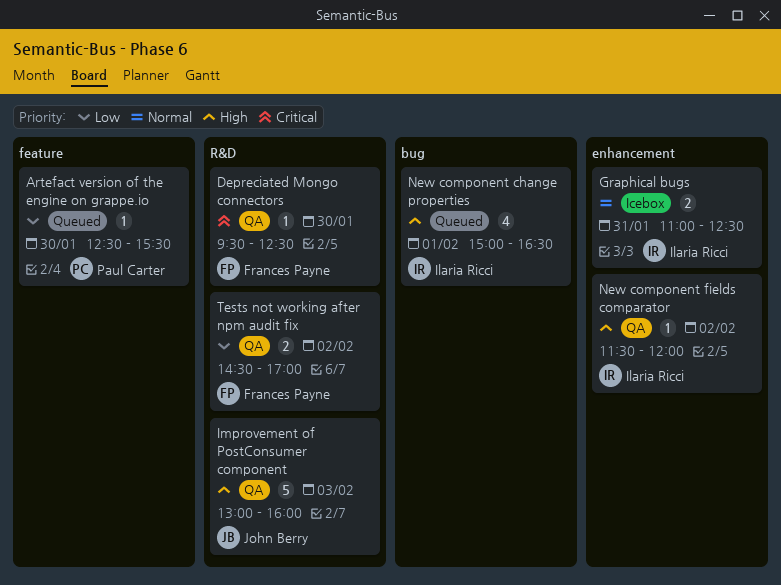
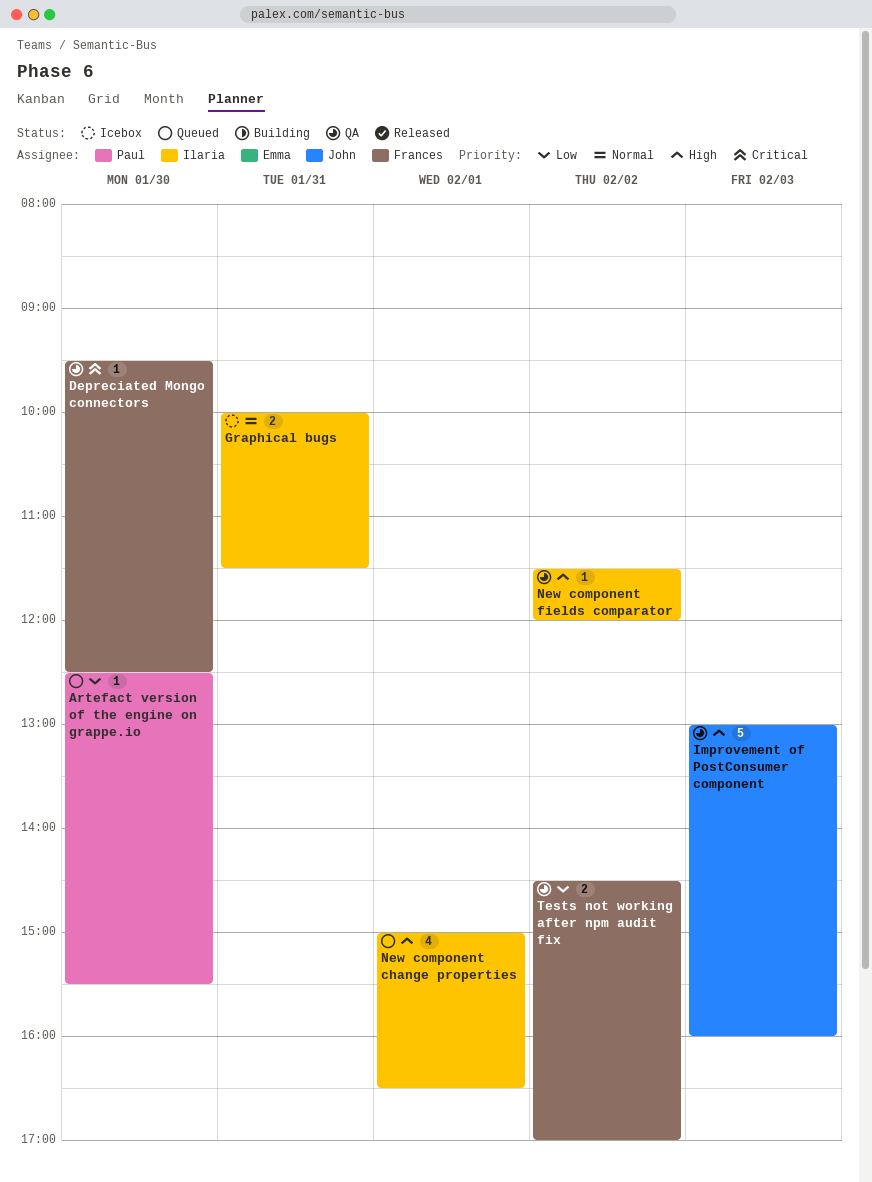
Graphical bugs, begins: 11:00 -> 10:00
Graphical bugs, ends: 12:30 -> 11:30

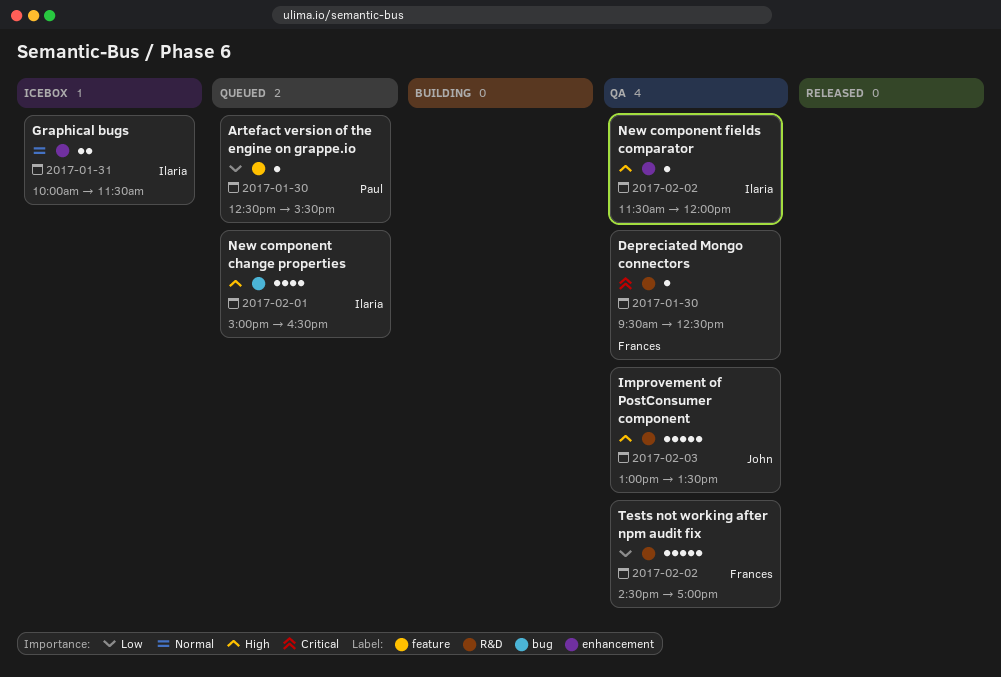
Improvement of PostConsumer component, ends: 16:00 -> 13:30
Tests not working after npm audit fix, estimate: 2 -> 5

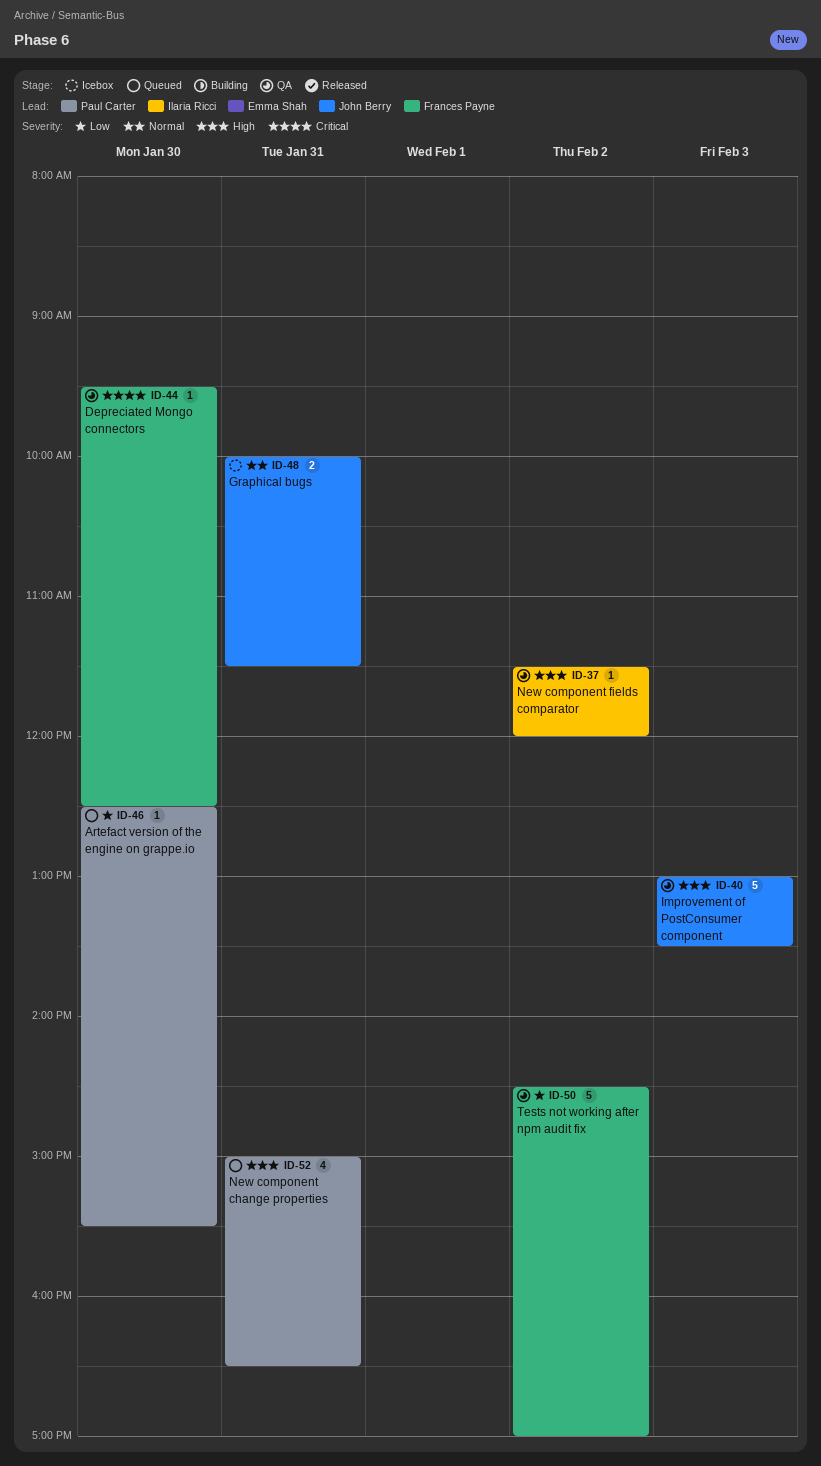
Graphical bugs, owner: Ilaria Ricci -> John Berry
New component change properties, owner: Ilaria Ricci -> Paul Carter
New component change properties, day: Feb 1 -> Jan 31

